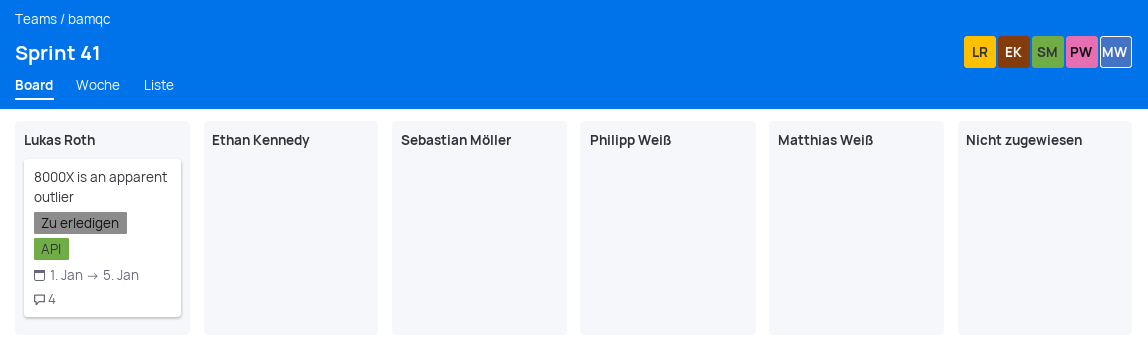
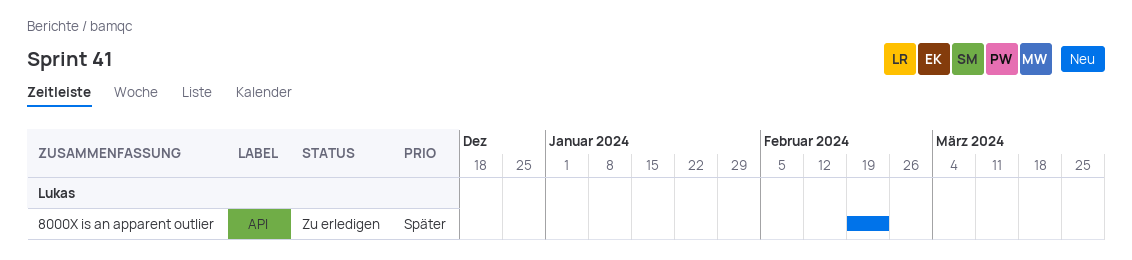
8000X is an apparent outlier, start: Jan 1 -> Feb 19
8000X is an apparent outlier, due: Jan 5 -> Feb 23

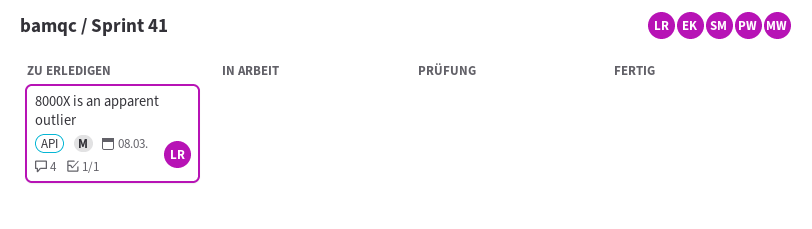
8000X is an apparent outlier, due: Feb 23 -> Mar 8

